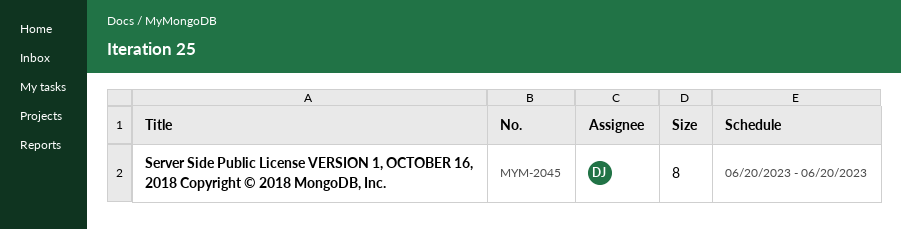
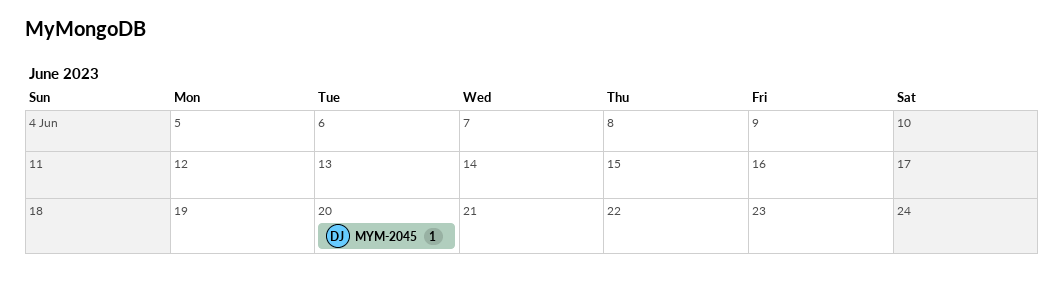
MYM-2045, estimate: 8 -> 1

